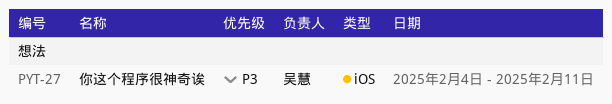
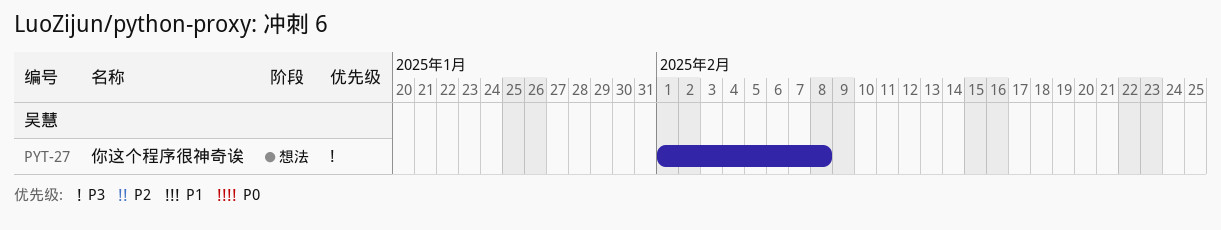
PYT-27, start: Feb 4 -> Feb 1
PYT-27, due: Feb 11 -> Feb 8

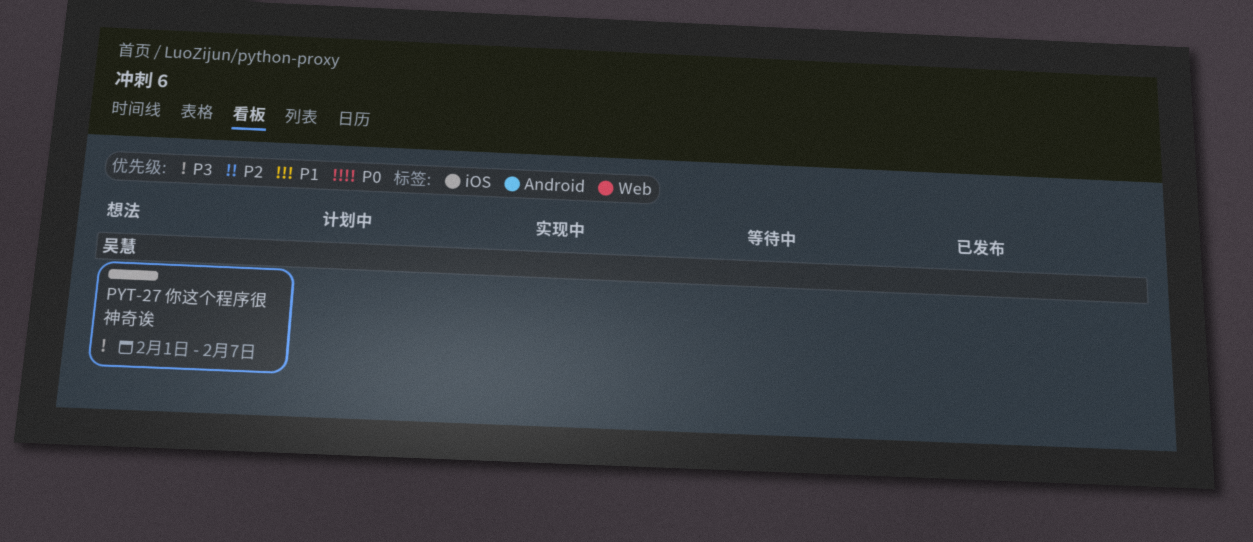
PYT-27, due: Feb 8 -> Feb 7

